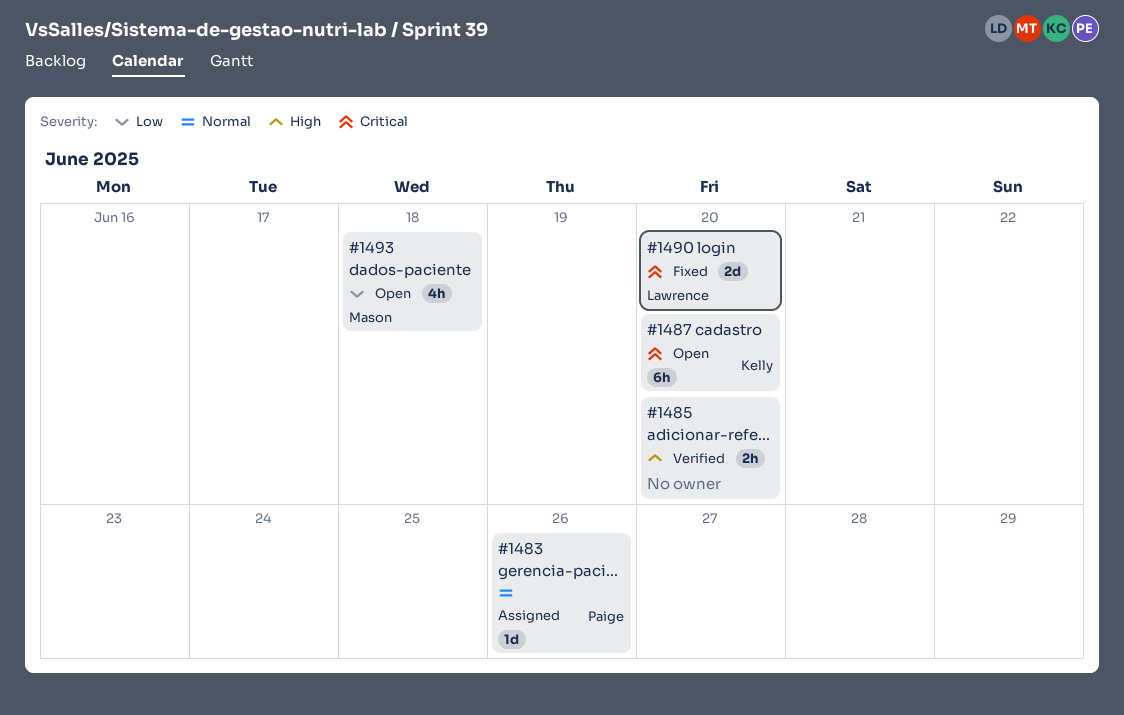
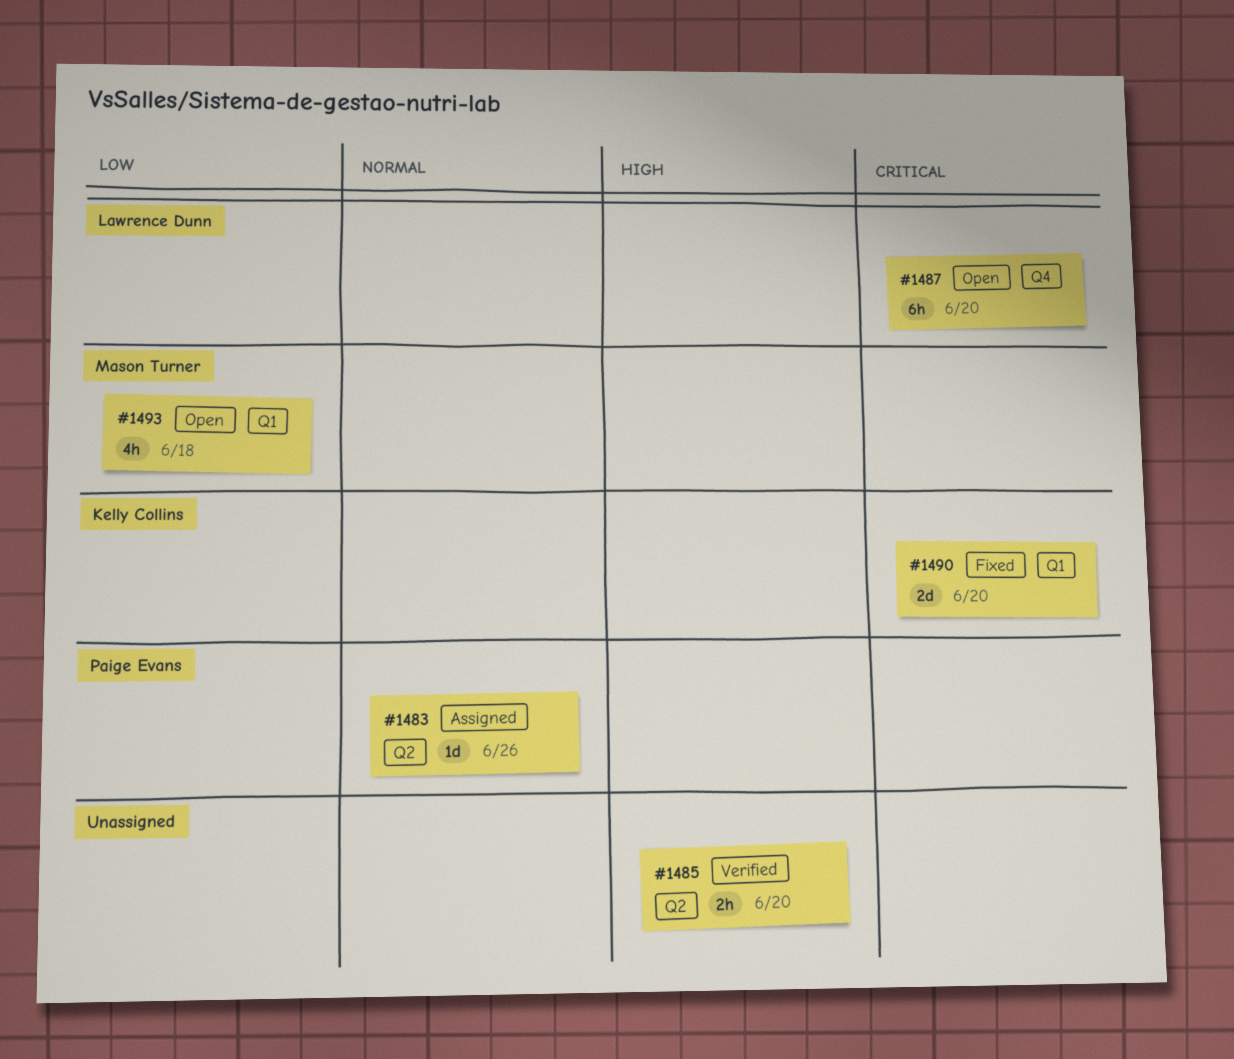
#1487, owner: Kelly Collins -> Lawrence Dunn
#1490, owner: Lawrence Dunn -> Kelly Collins

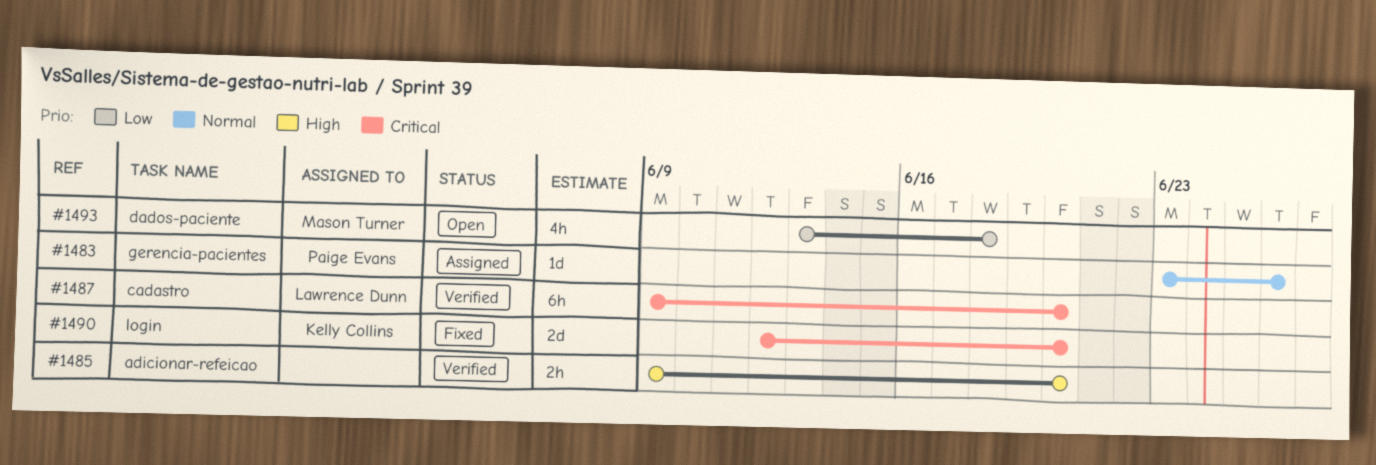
#1487, status: Open -> Verified

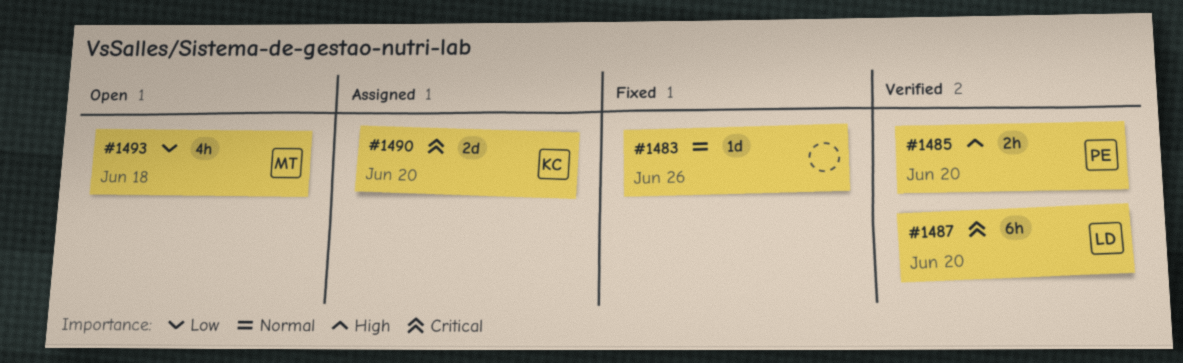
#1483, status: Assigned -> Fixed
#1483, owner: Paige Evans -> none
#1485, owner: none -> Paige Evans
#1490, status: Fixed -> Assigned

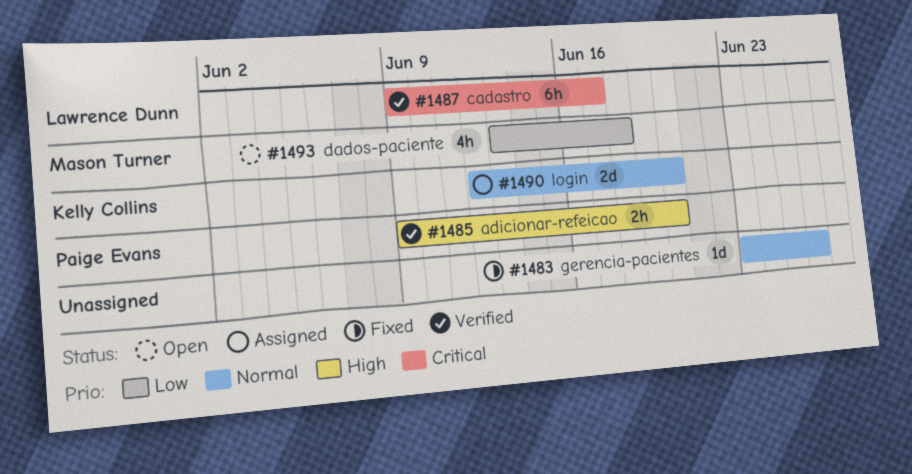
#1487, due: Jun 20 -> Jun 17
#1490, priority: Critical -> Normal

